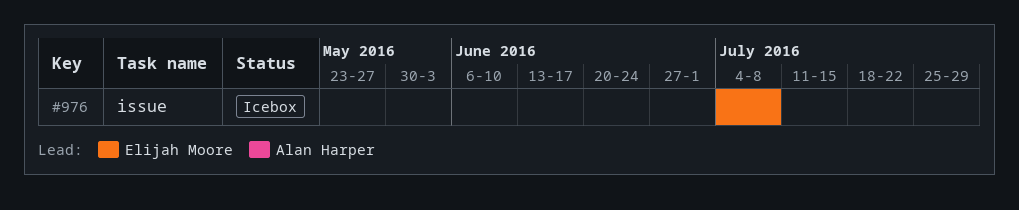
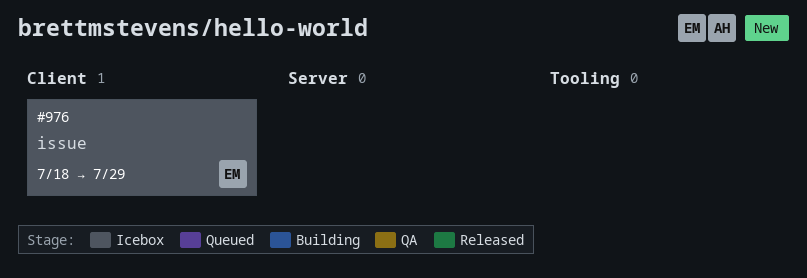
#976, start: Jul 4 -> Jul 18
#976, due: Jul 8 -> Jul 29

